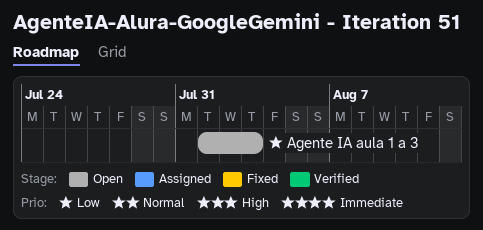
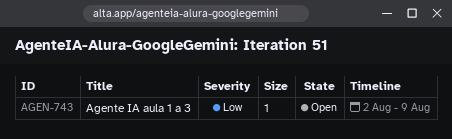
Agente IA aula 1 a 3, start: Aug 1 -> Aug 2
Agente IA aula 1 a 3, due: Aug 3 -> Aug 9

